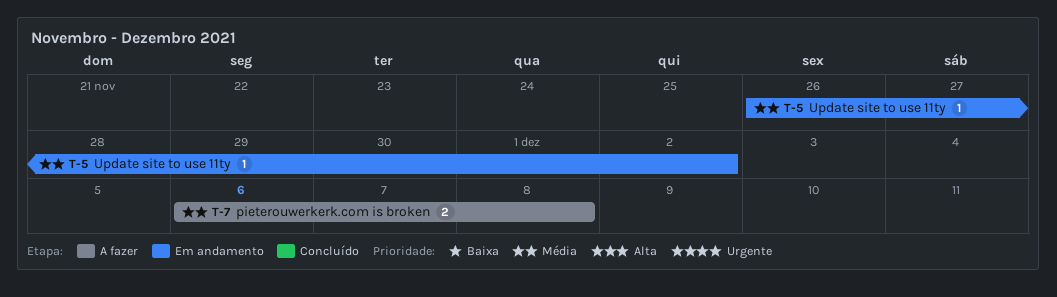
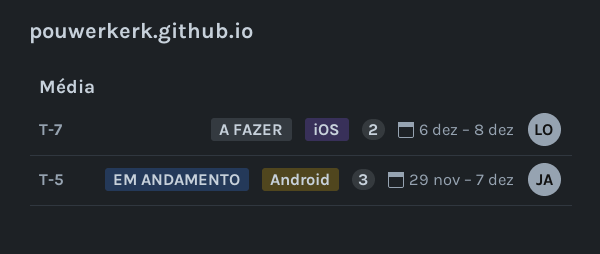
T-5, estimate: 1 -> 3
T-5, start: Nov 26 -> Nov 29
T-5, due: Dec 2 -> Dec 7

